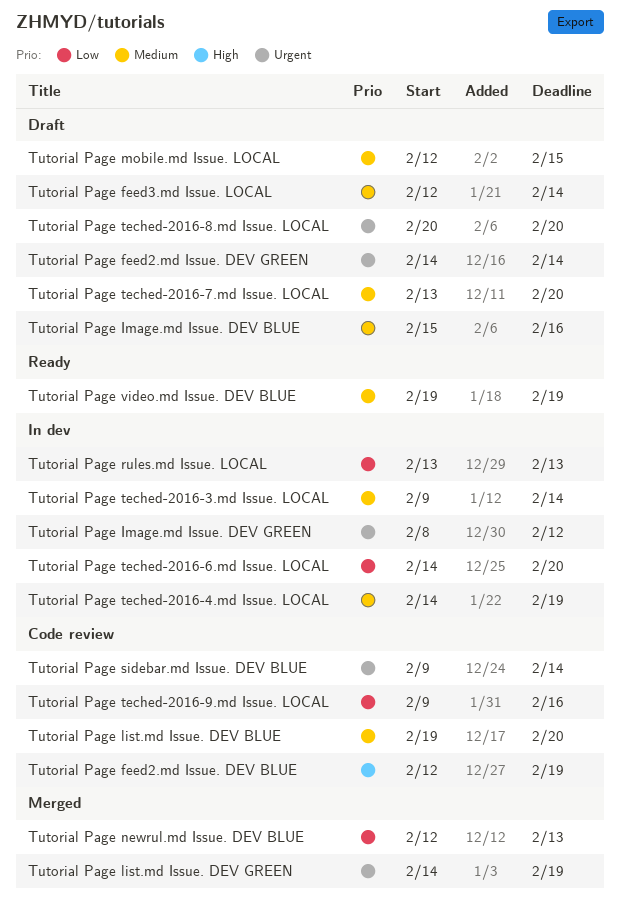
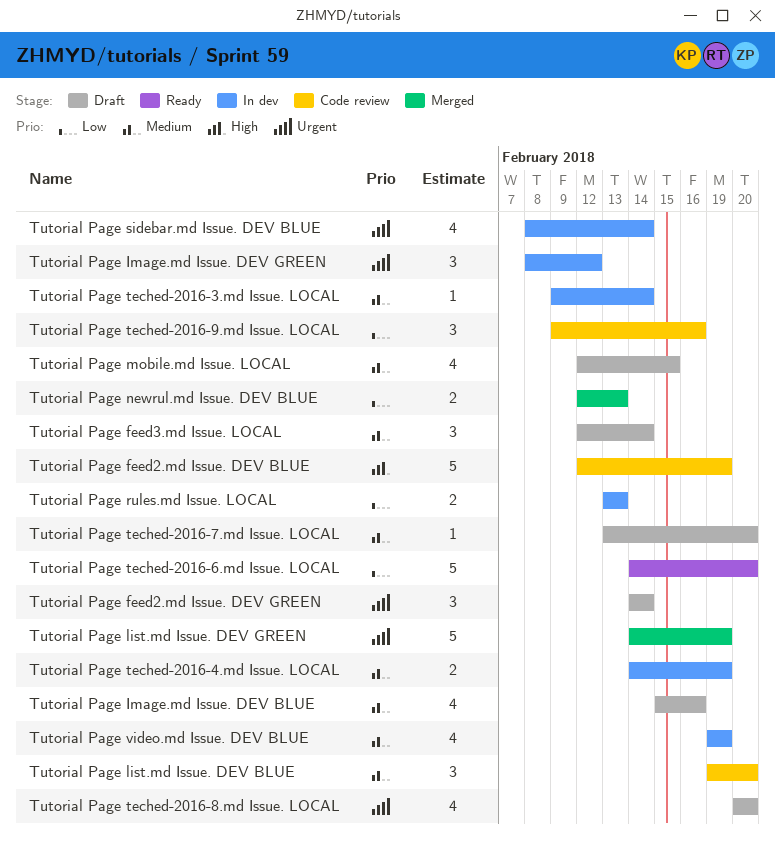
Tutorial Page sidebar.md Issue. DEV BLUE, status: Code review -> In dev
Tutorial Page sidebar.md Issue. DEV BLUE, start: Feb 9 -> Feb 8
Tutorial Page teched-2016-6.md Issue. LOCAL, status: In dev -> Ready
Tutorial Page video.md Issue. DEV BLUE, status: Ready -> In dev

